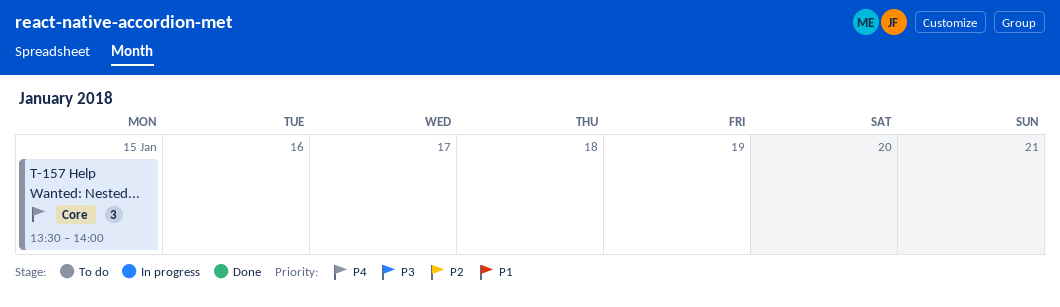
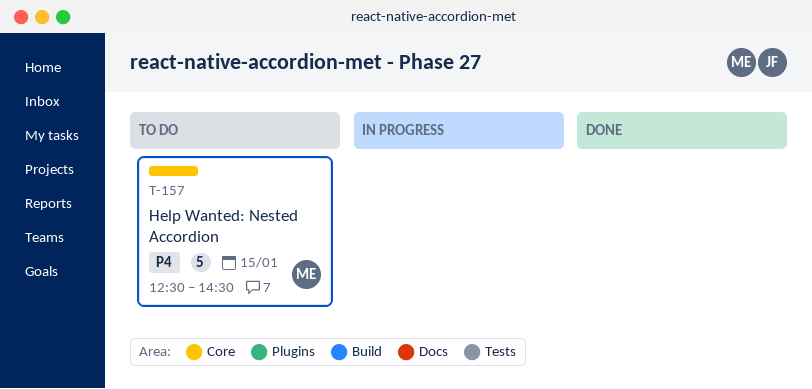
T-157, estimate: 3 -> 5
T-157, begins: 13:30 -> 12:30
T-157, ends: 14:00 -> 14:30

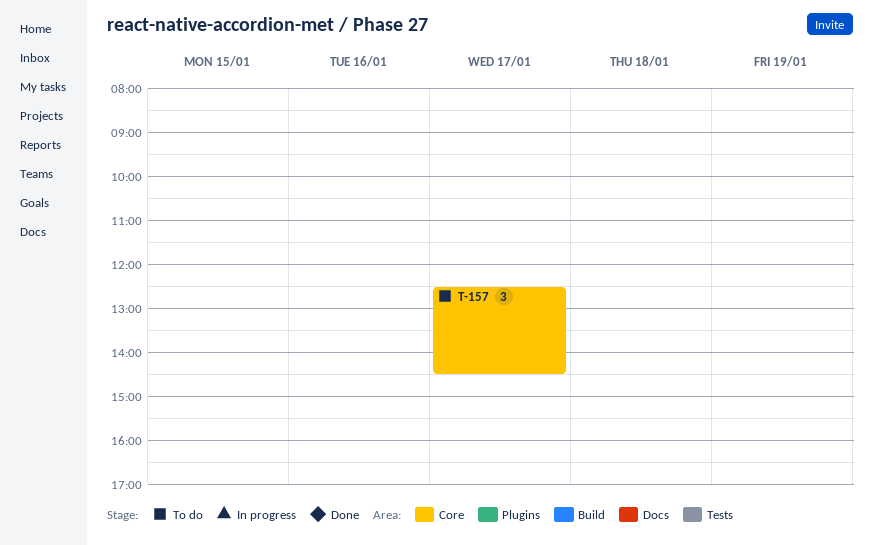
T-157, estimate: 5 -> 3
T-157, day: Jan 15 -> Jan 17

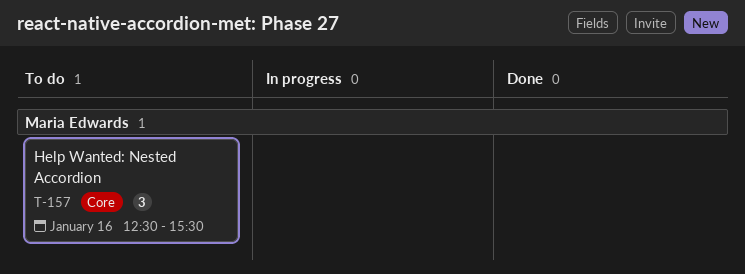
T-157, day: Jan 17 -> Jan 16
T-157, ends: 14:30 -> 15:30

